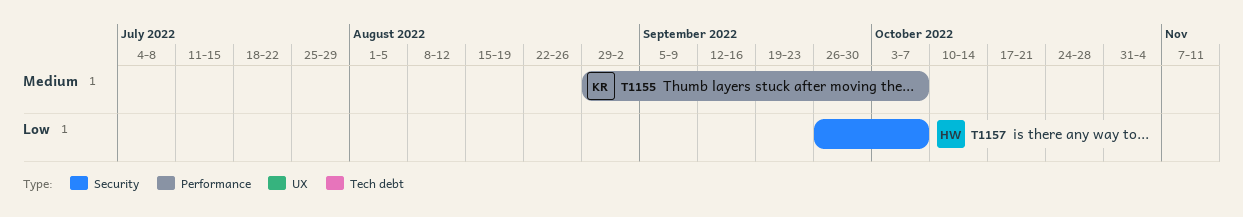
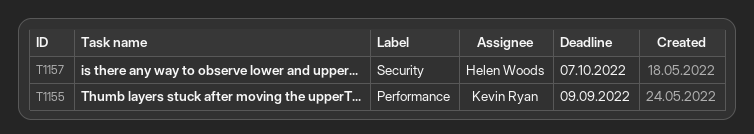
T1155, due: Oct 7 -> Sep 9

